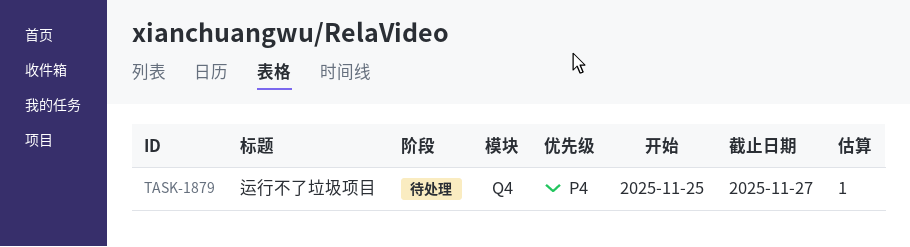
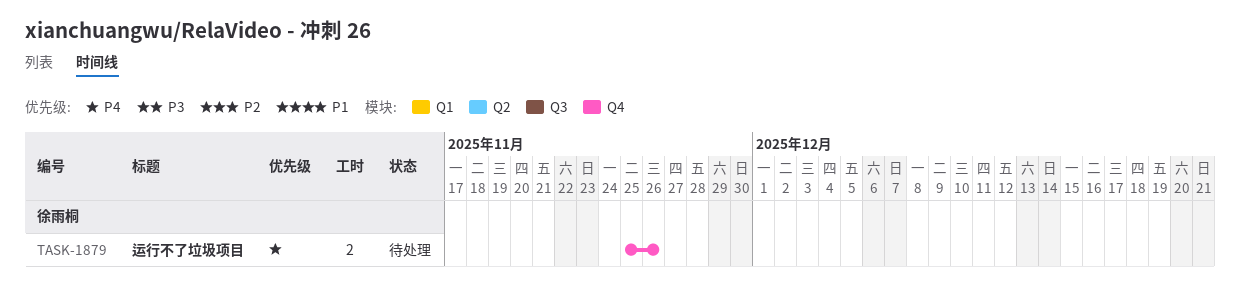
TASK-1879, estimate: 1 -> 2
TASK-1879, due: Nov 27 -> Nov 26

